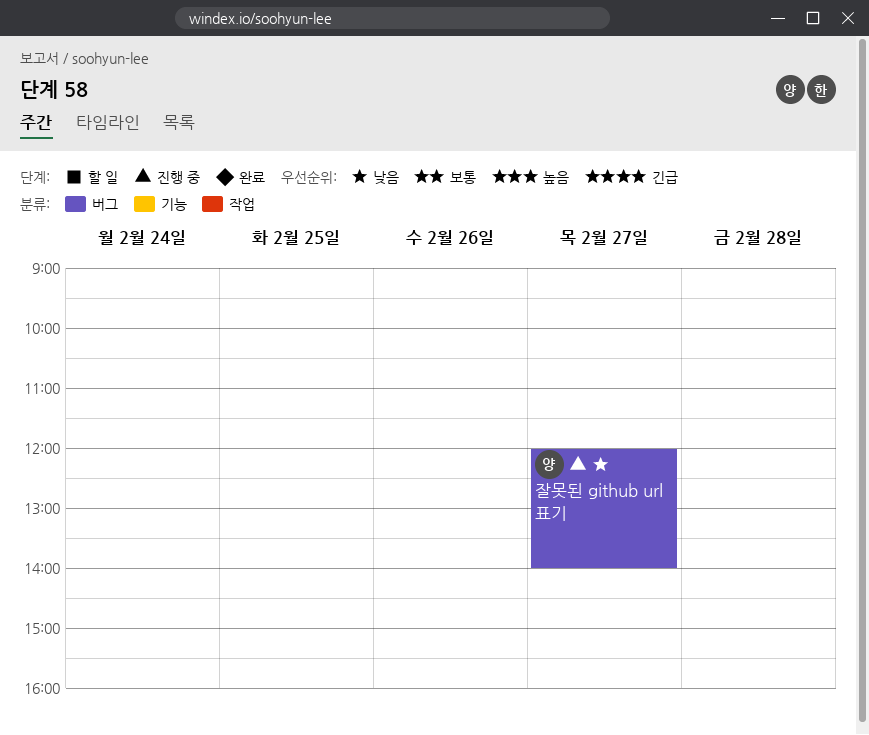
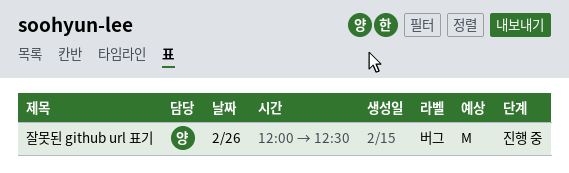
잘못된 github url 표기, day: Feb 27 -> Feb 26
잘못된 github url 표기, ends: 14:00 -> 12:30

